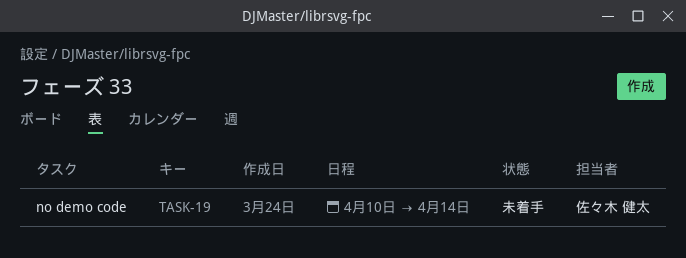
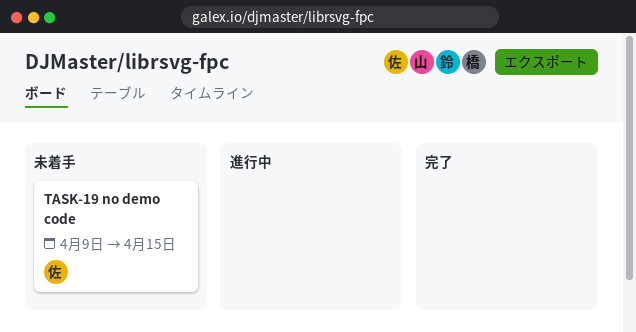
TASK-19, start: Apr 10 -> Apr 9
TASK-19, due: Apr 14 -> Apr 15

